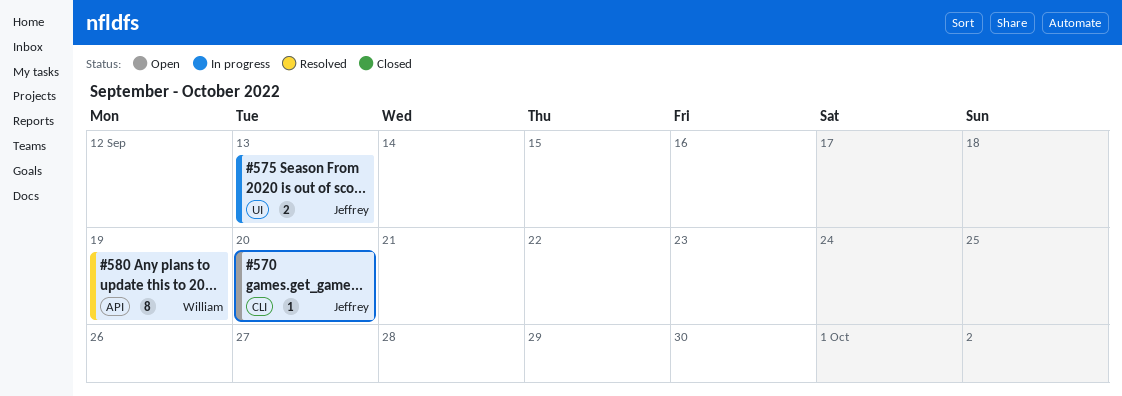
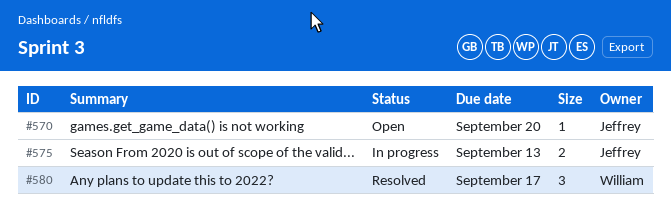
#580, estimate: 8 -> 3
#580, due: Sep 19 -> Sep 17

